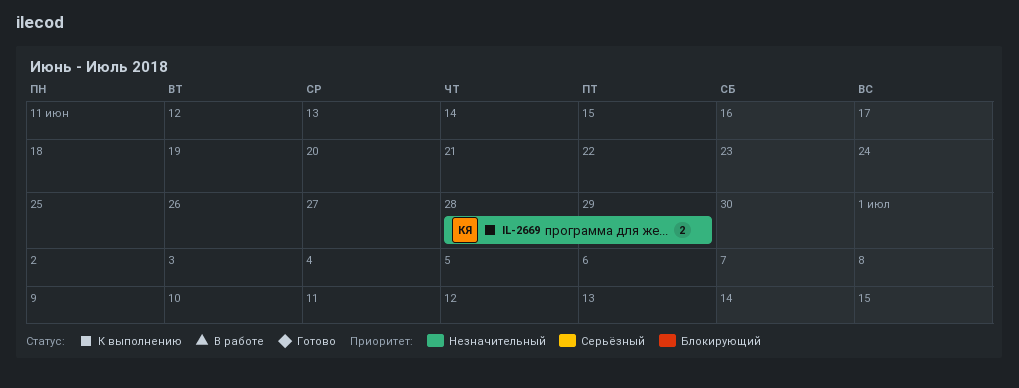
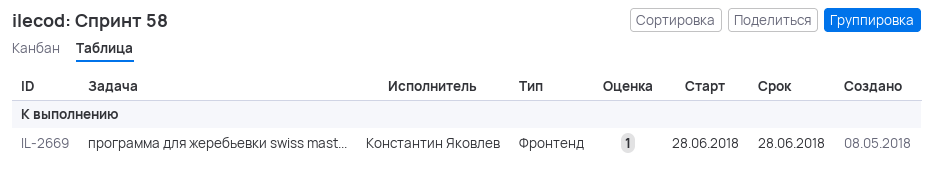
IL-2669, estimate: 2 -> 1
IL-2669, due: Jun 29 -> Jun 28

